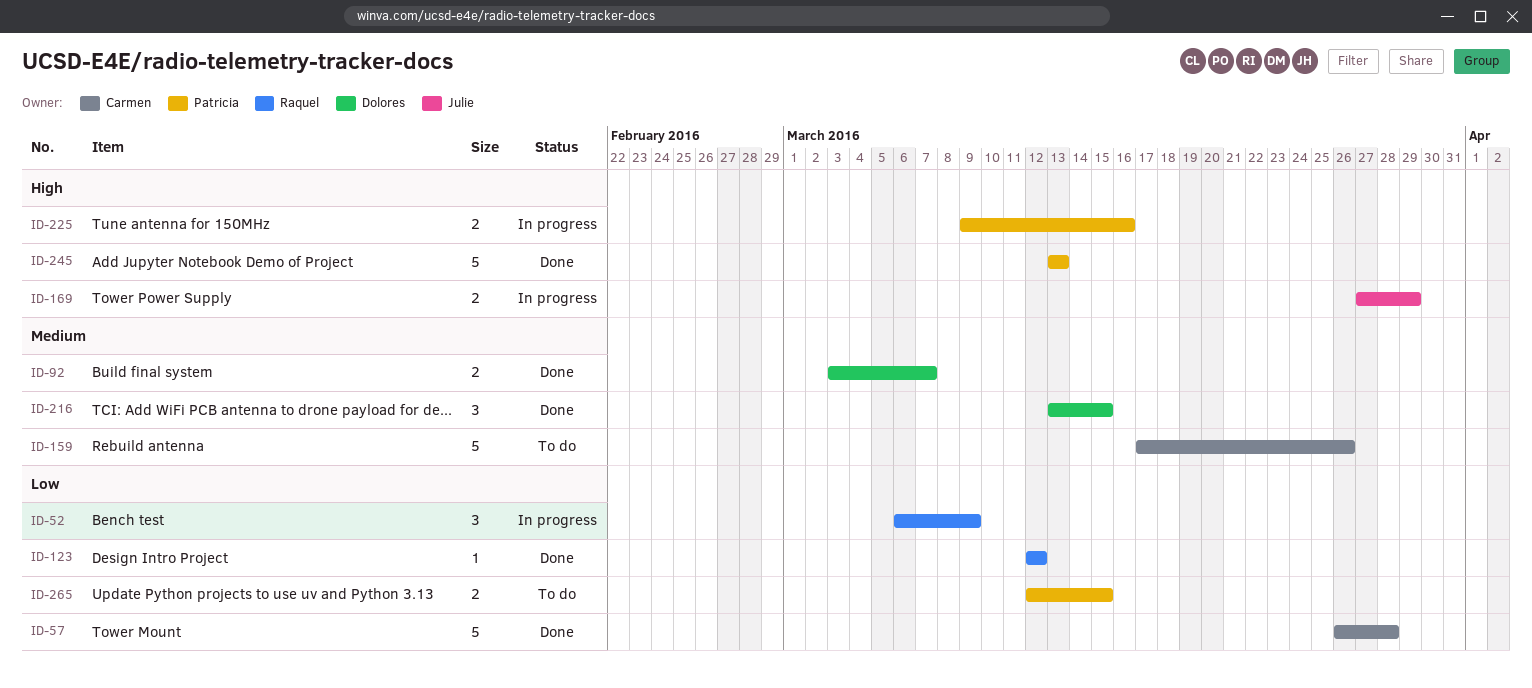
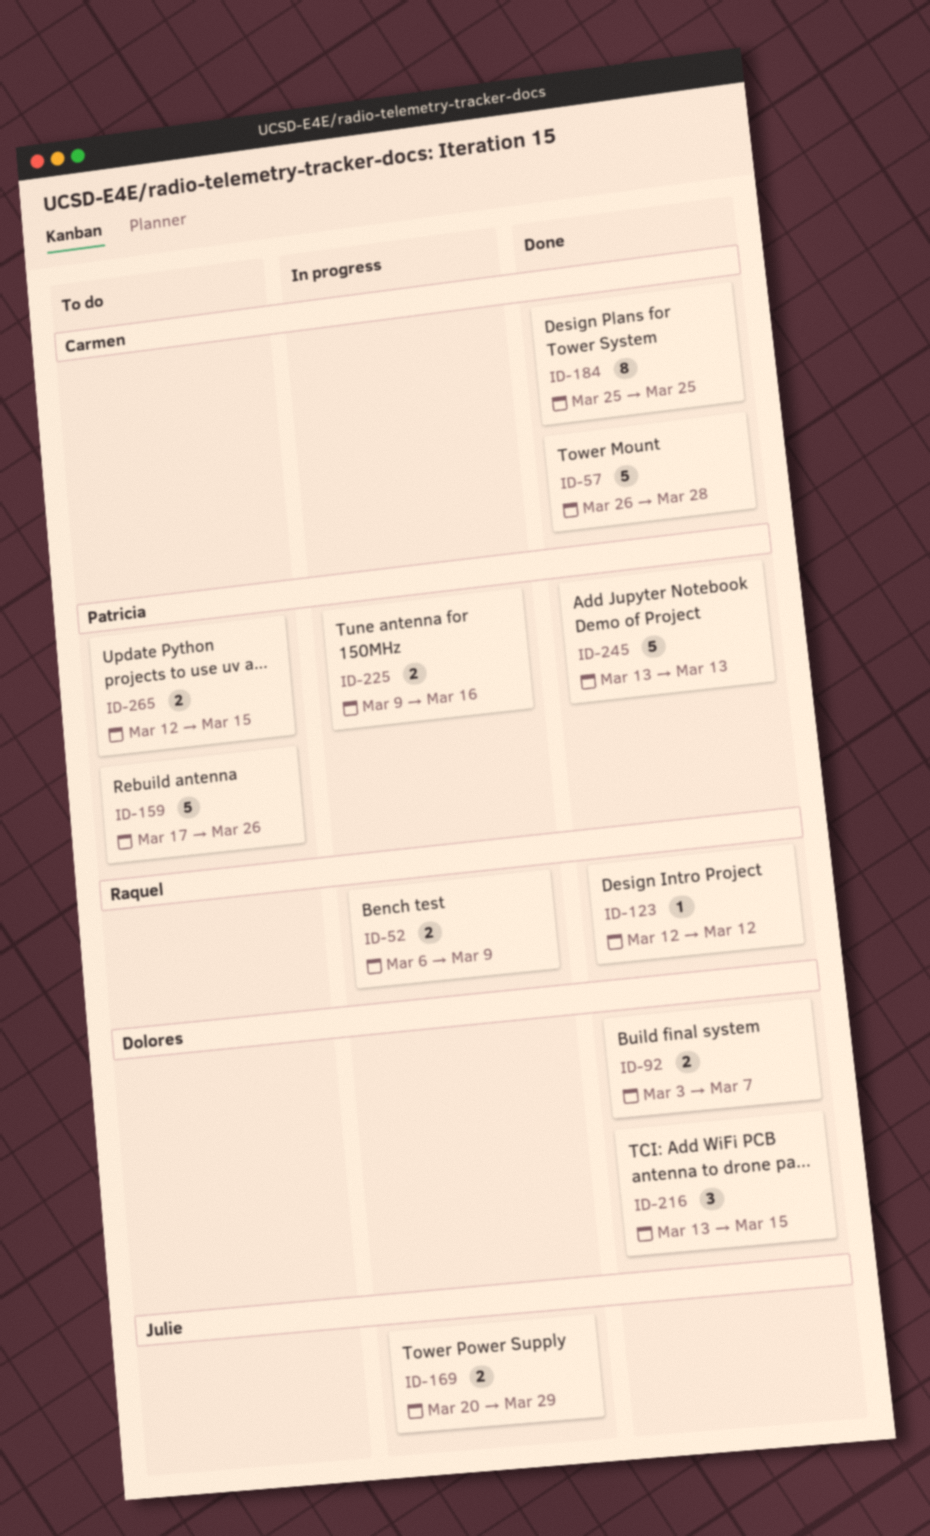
ID-52, estimate: 3 -> 2
ID-159, owner: Carmen -> Patricia
ID-169, start: Mar 27 -> Mar 20
ID-184: none -> present

